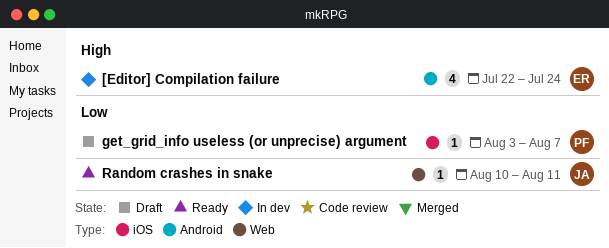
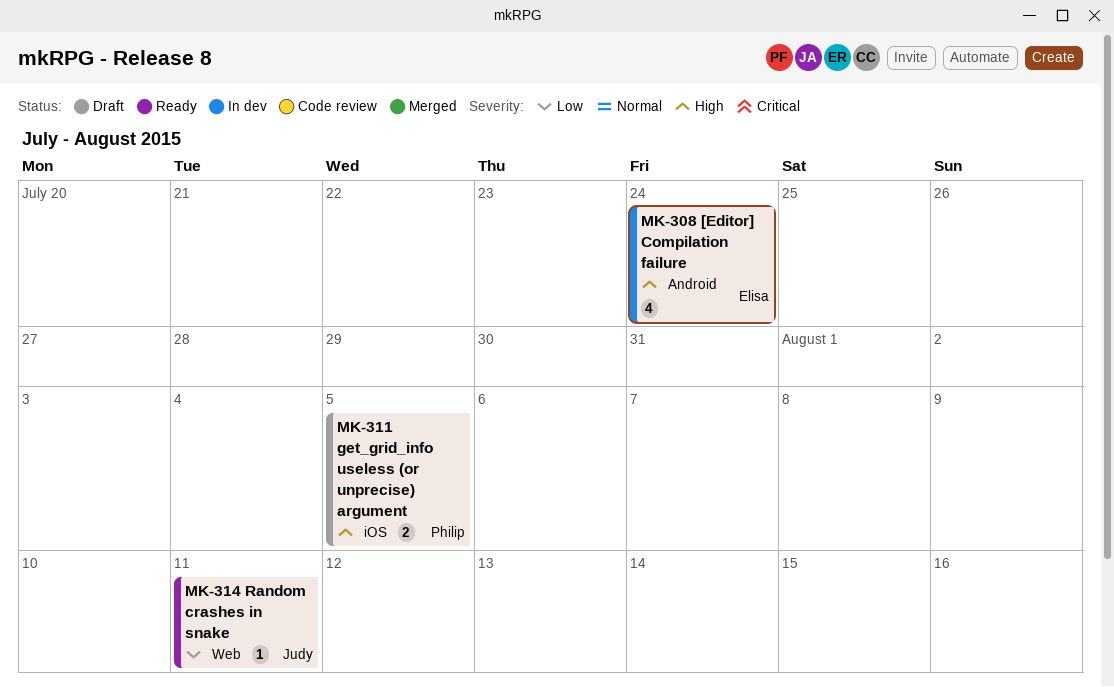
get_grid_info useless (or unprecise) argument, priority: Low -> High
get_grid_info useless (or unprecise) argument, estimate: 1 -> 2
get_grid_info useless (or unprecise) argument, due: Aug 7 -> Aug 5

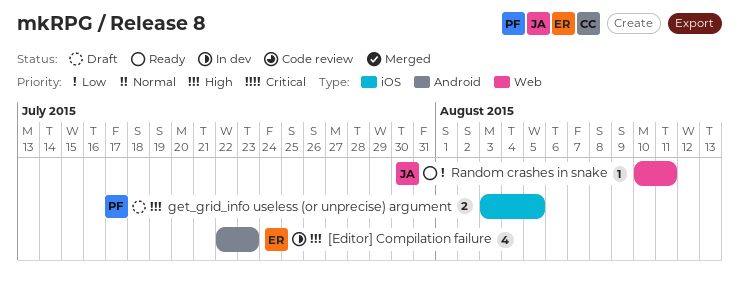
[Editor] Compilation failure, due: Jul 24 -> Jul 23

